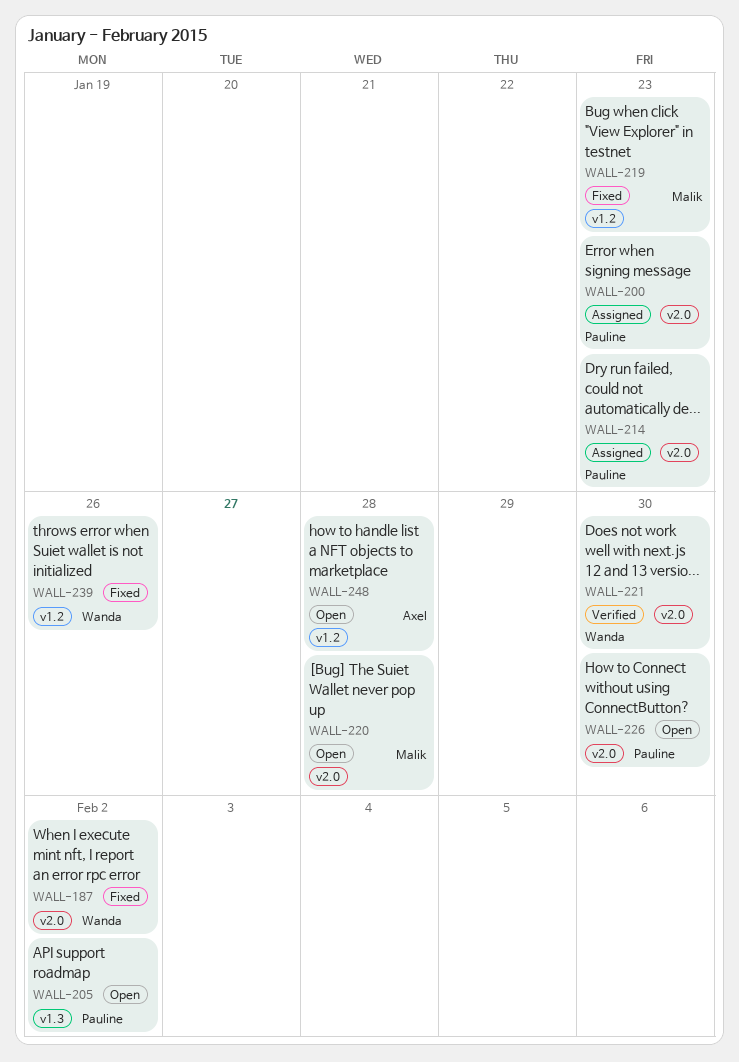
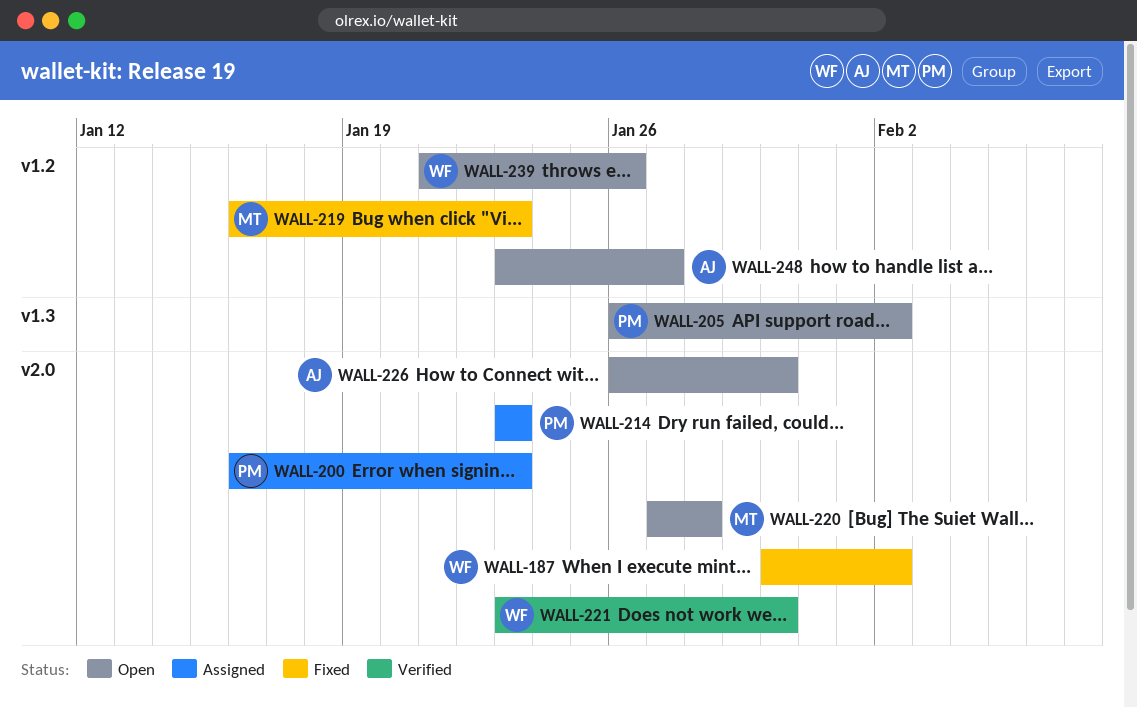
WALL-226, owner: Pauline -> Axel
WALL-239, status: Fixed -> Open
WALL-248, due: Jan 28 -> Jan 27

